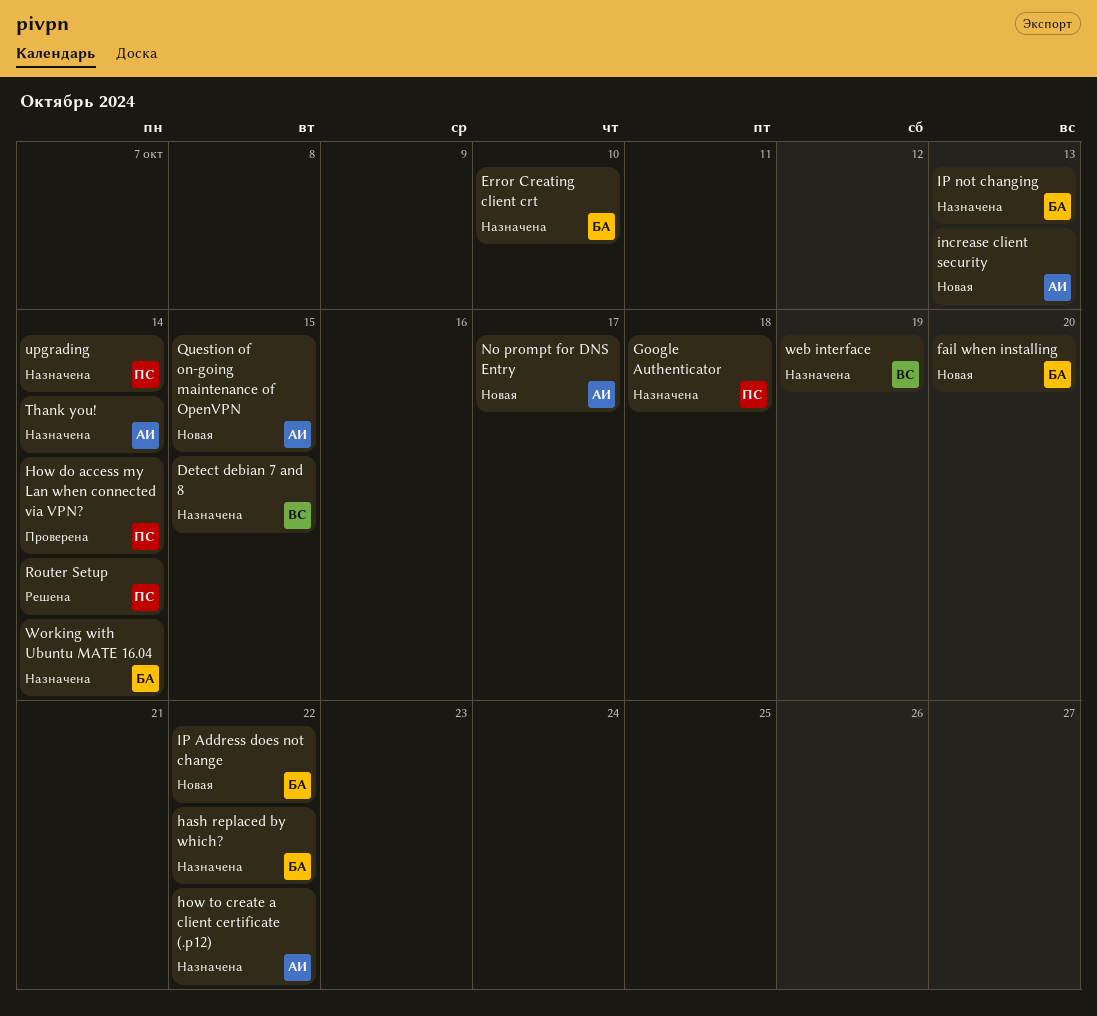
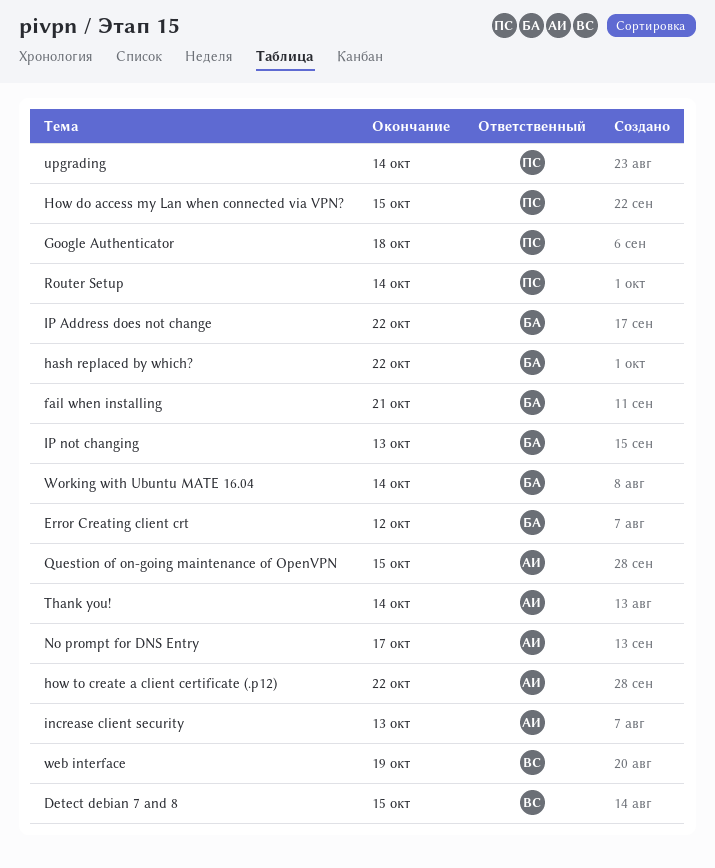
Error Creating client crt, due: Oct 10 -> Oct 12
fail when installing, due: Oct 20 -> Oct 21
How do access my Lan when connected via VPN?, due: Oct 14 -> Oct 15

